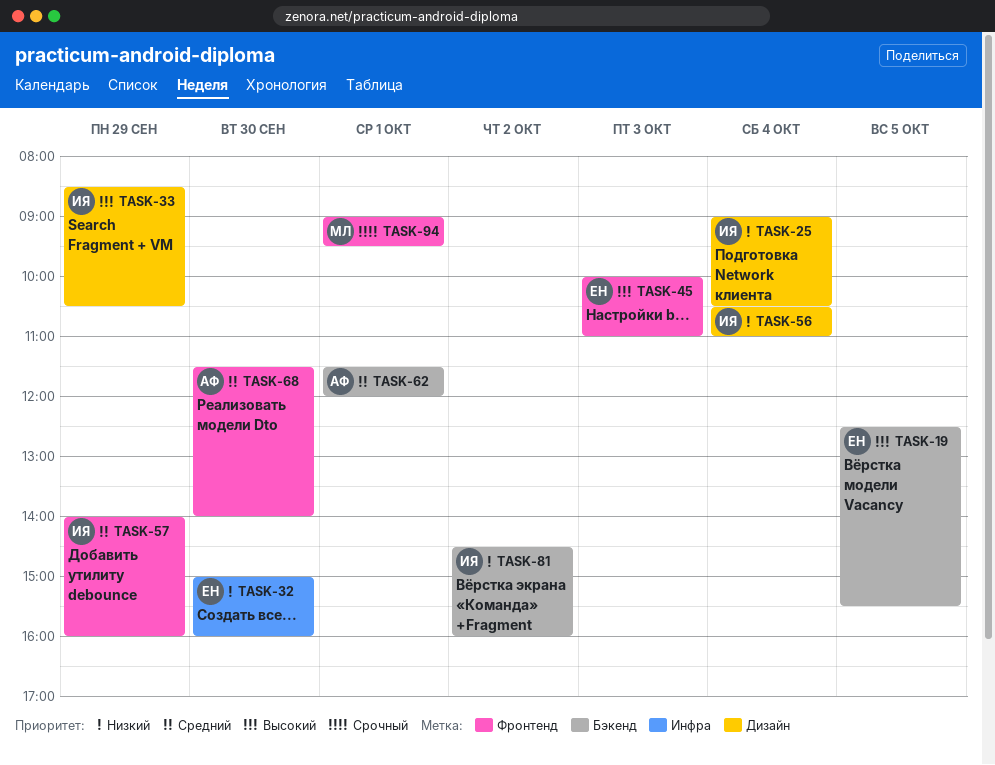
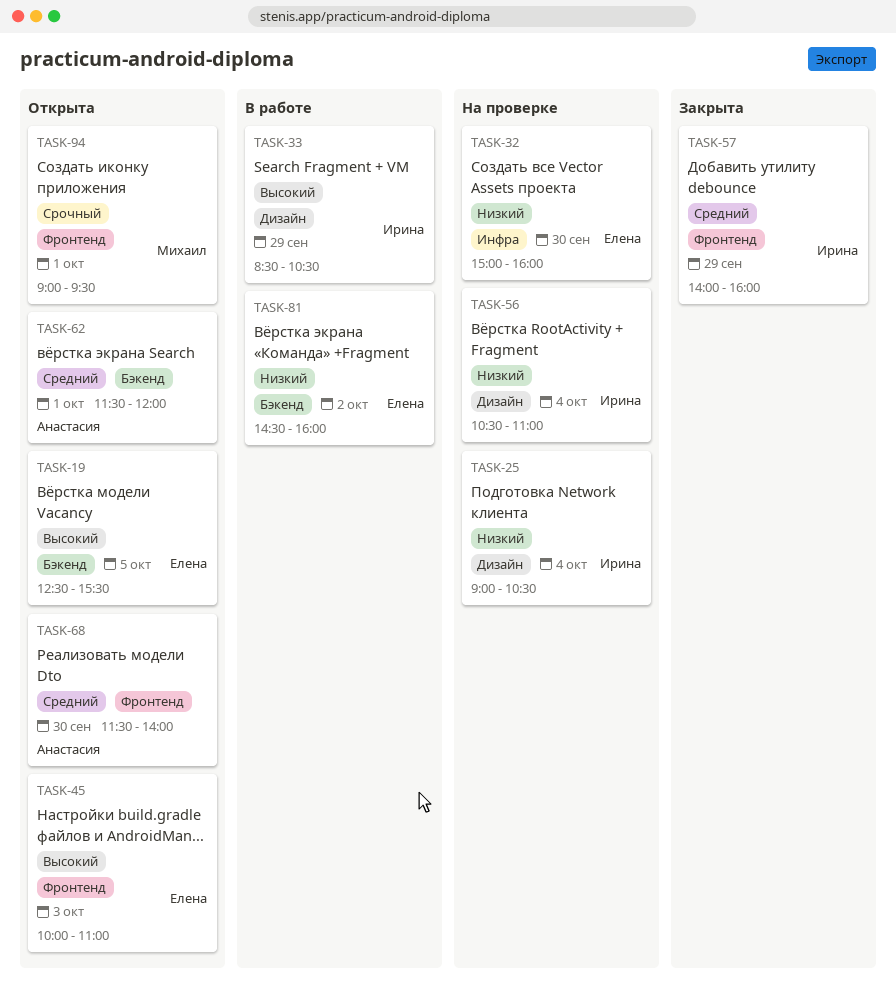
TASK-81, owner: Ирина -> Елена

